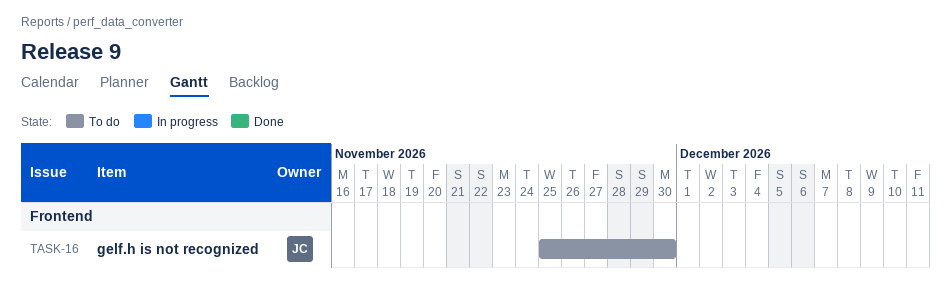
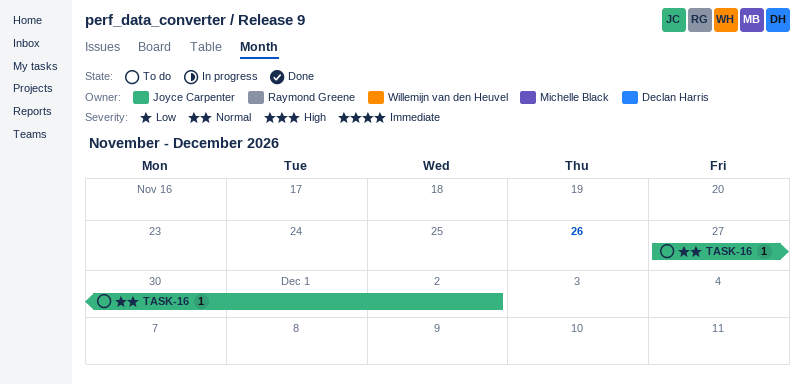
TASK-16, start: Nov 25 -> Nov 27
TASK-16, due: Nov 30 -> Dec 2

